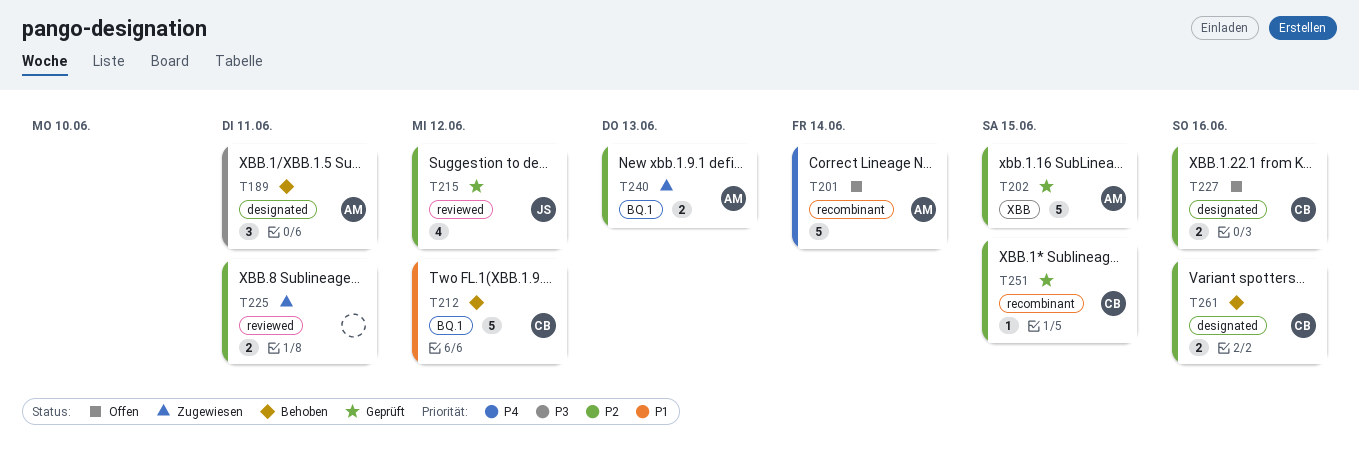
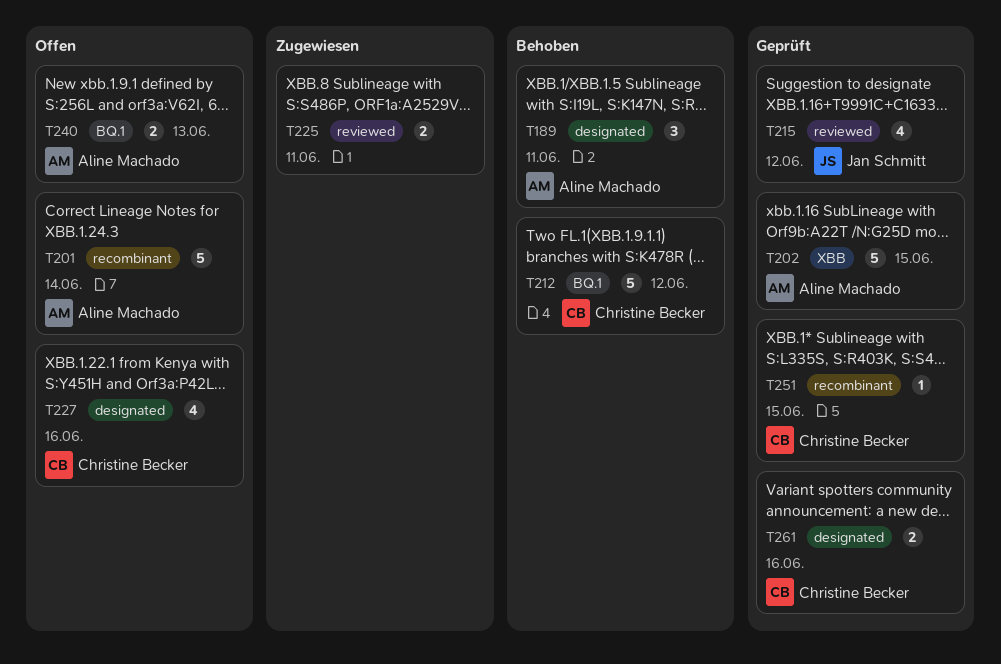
T227, estimate: 2 -> 4
T240, status: Zugewiesen -> Offen
T261, status: Behoben -> Geprüft

